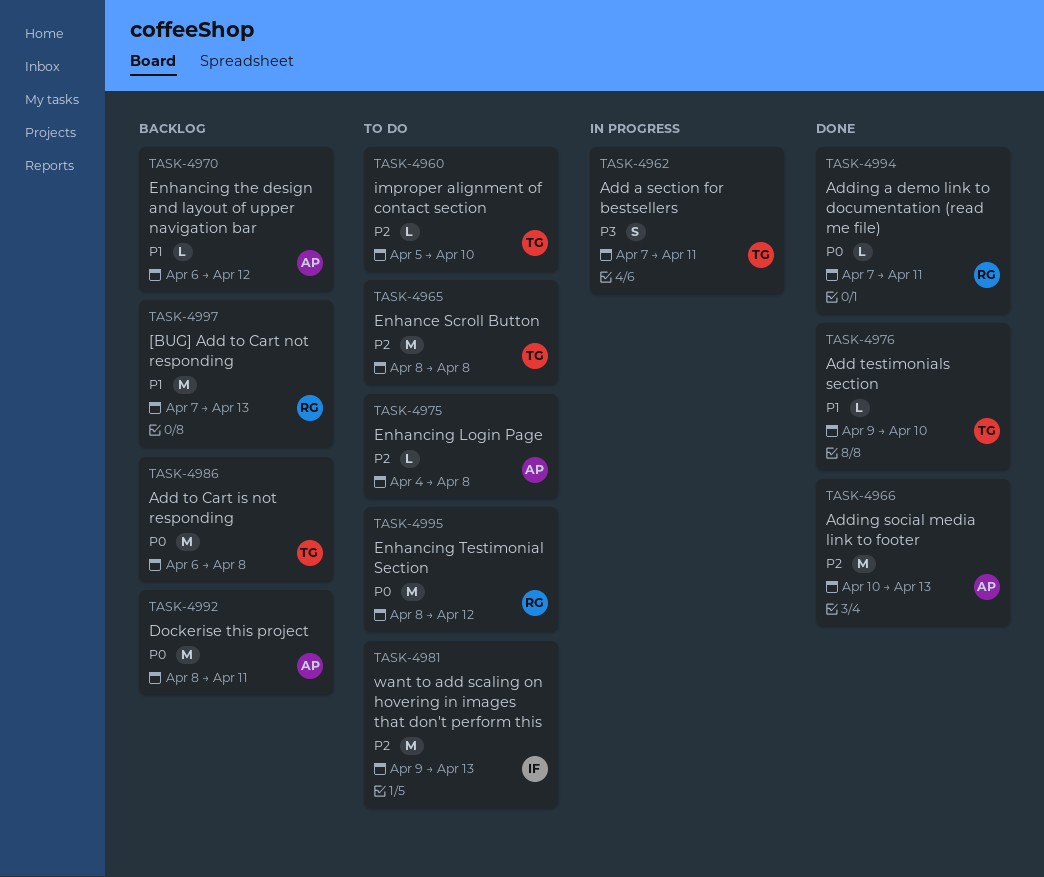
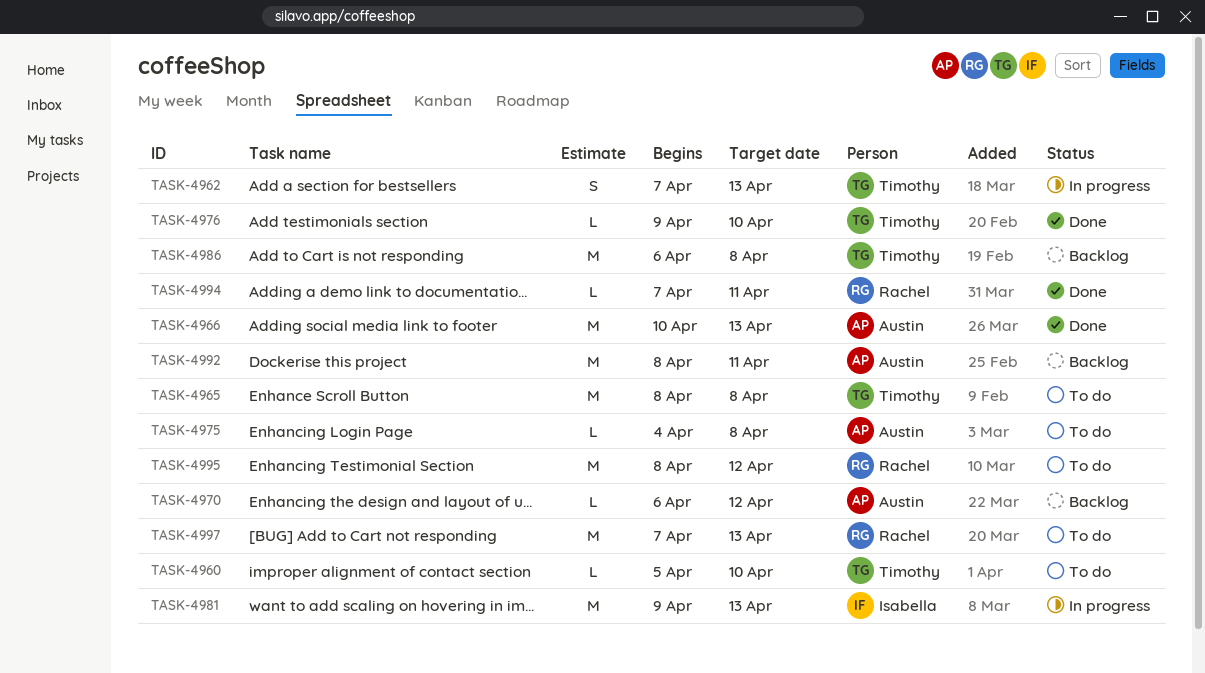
TASK-4962, due: Apr 11 -> Apr 13
TASK-4981, status: To do -> In progress
TASK-4997, status: Backlog -> To do

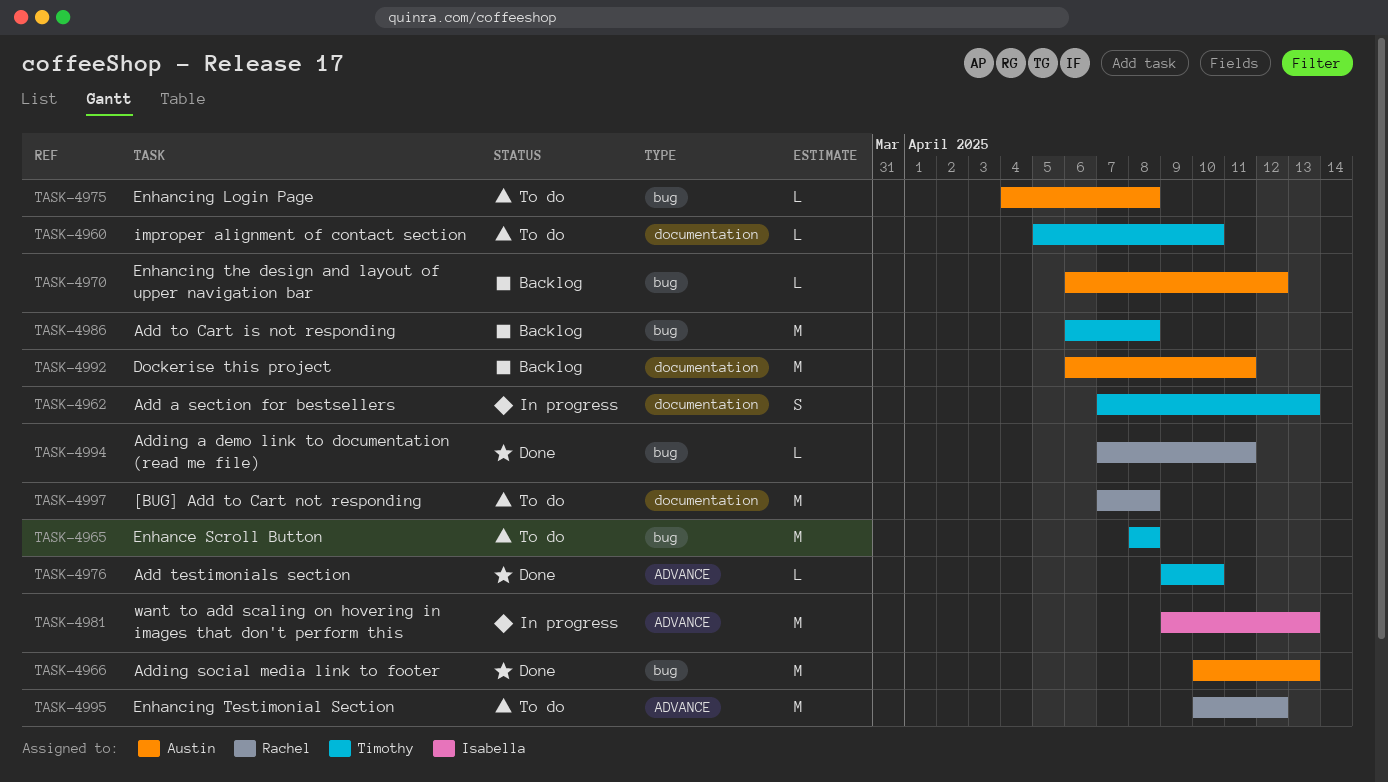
TASK-4992, start: Apr 8 -> Apr 6
TASK-4995, start: Apr 8 -> Apr 10
TASK-4997, due: Apr 13 -> Apr 8

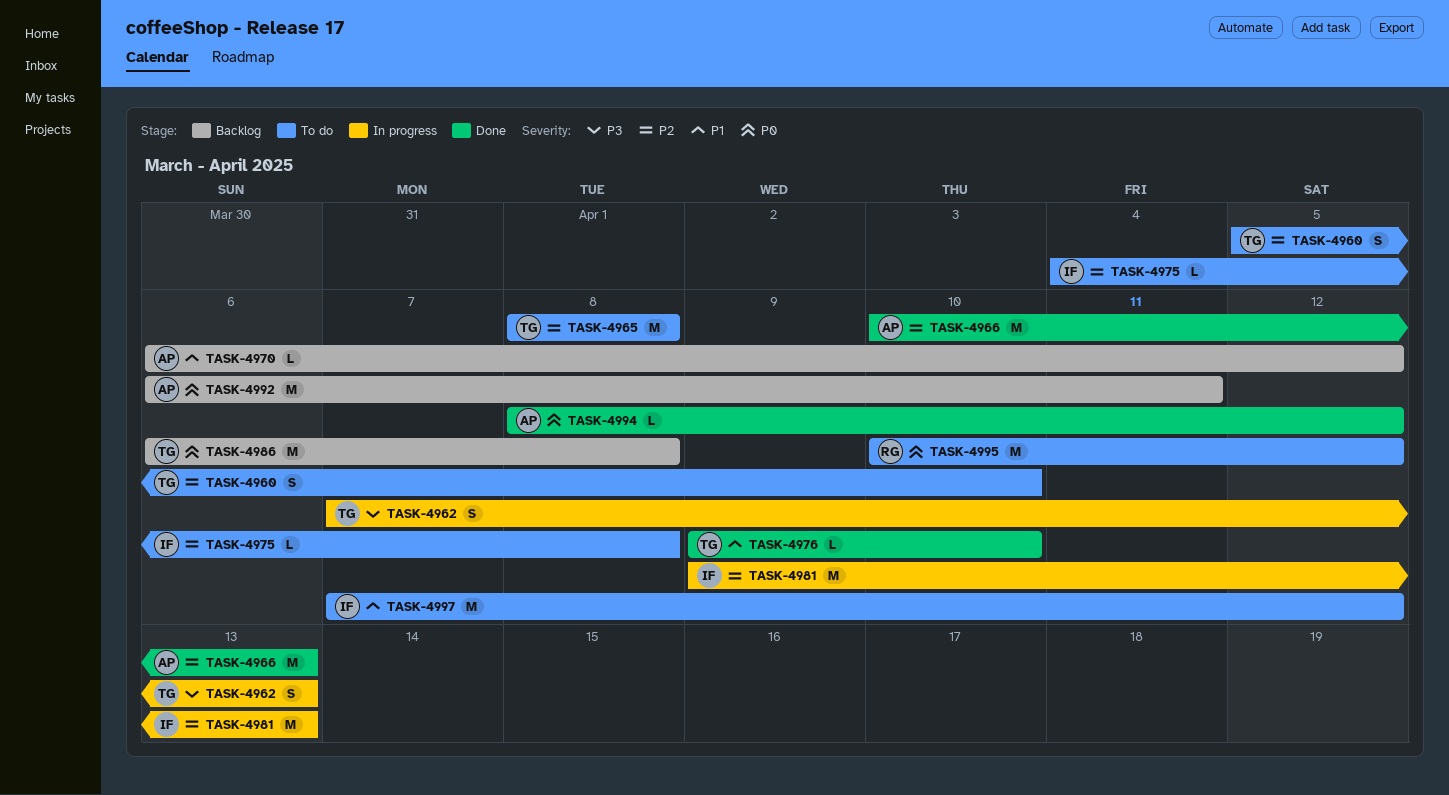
TASK-4960, estimate: L -> S
TASK-4975, owner: Austin -> Isabella
TASK-4994, owner: Rachel -> Austin
TASK-4994, start: Apr 7 -> Apr 8
TASK-4994, due: Apr 11 -> Apr 12
TASK-4997, owner: Rachel -> Isabella
TASK-4997, due: Apr 8 -> Apr 12

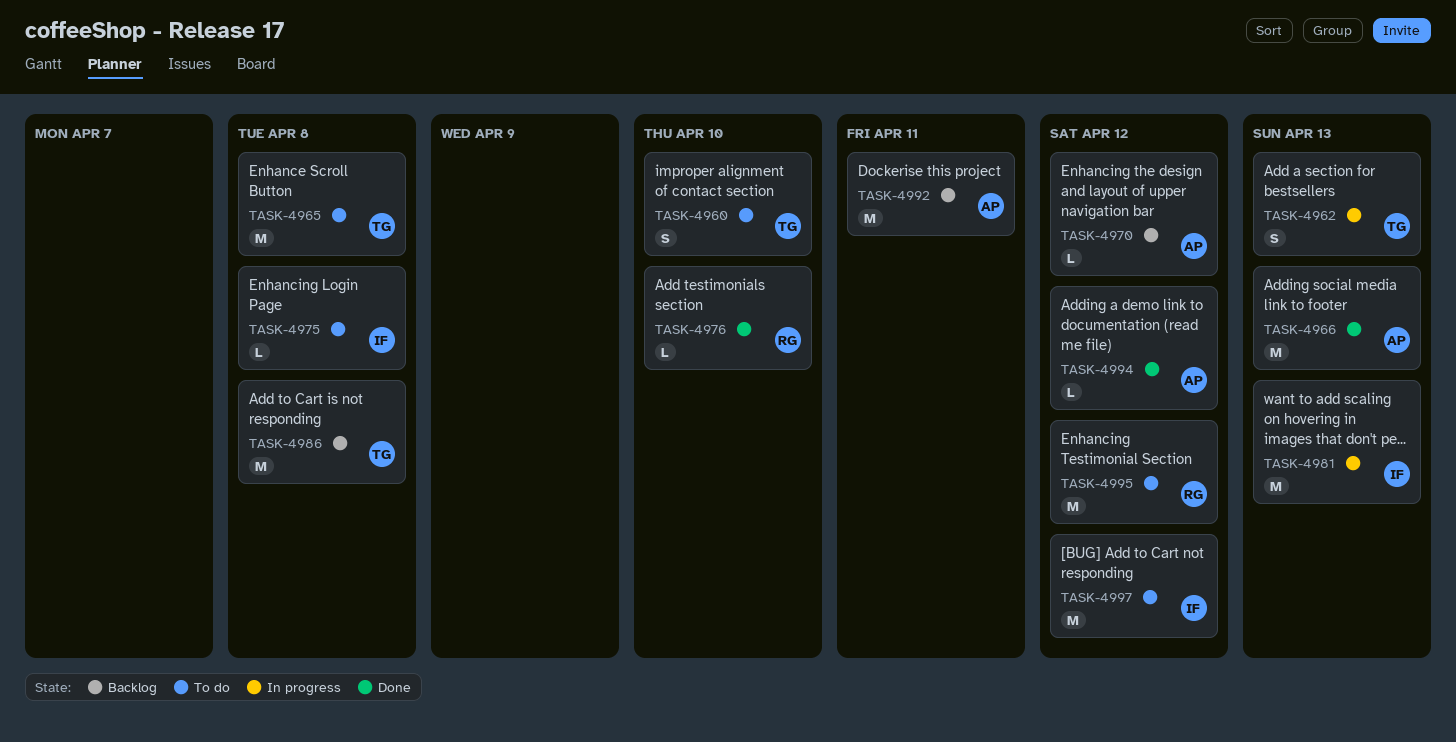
TASK-4976, owner: TG -> RG

